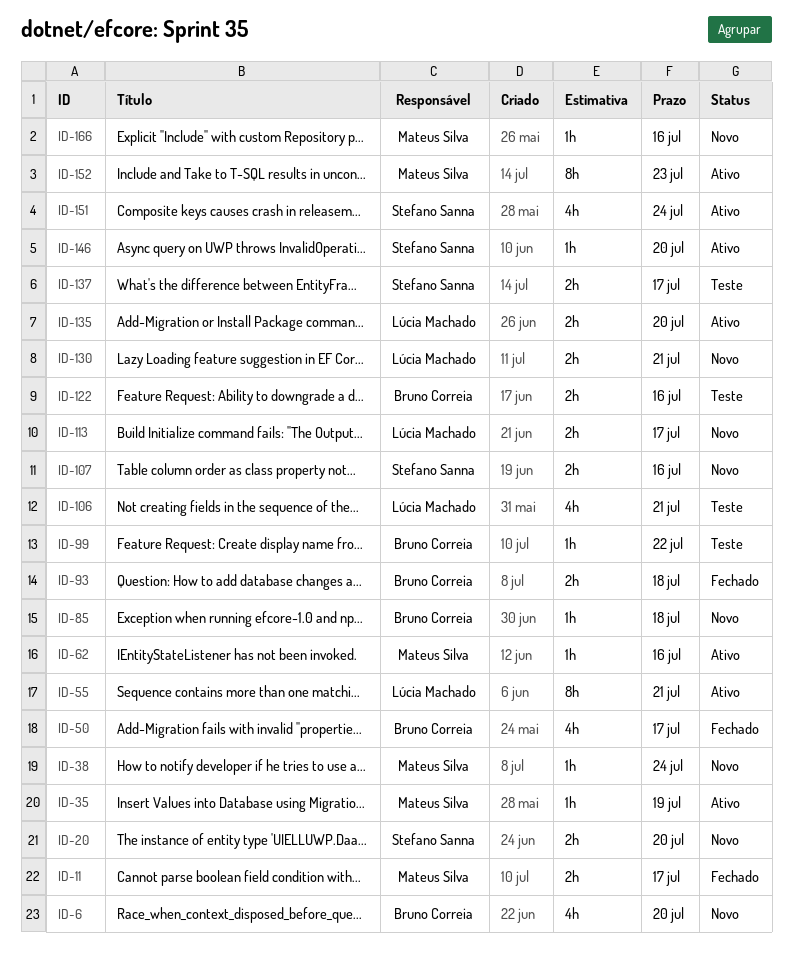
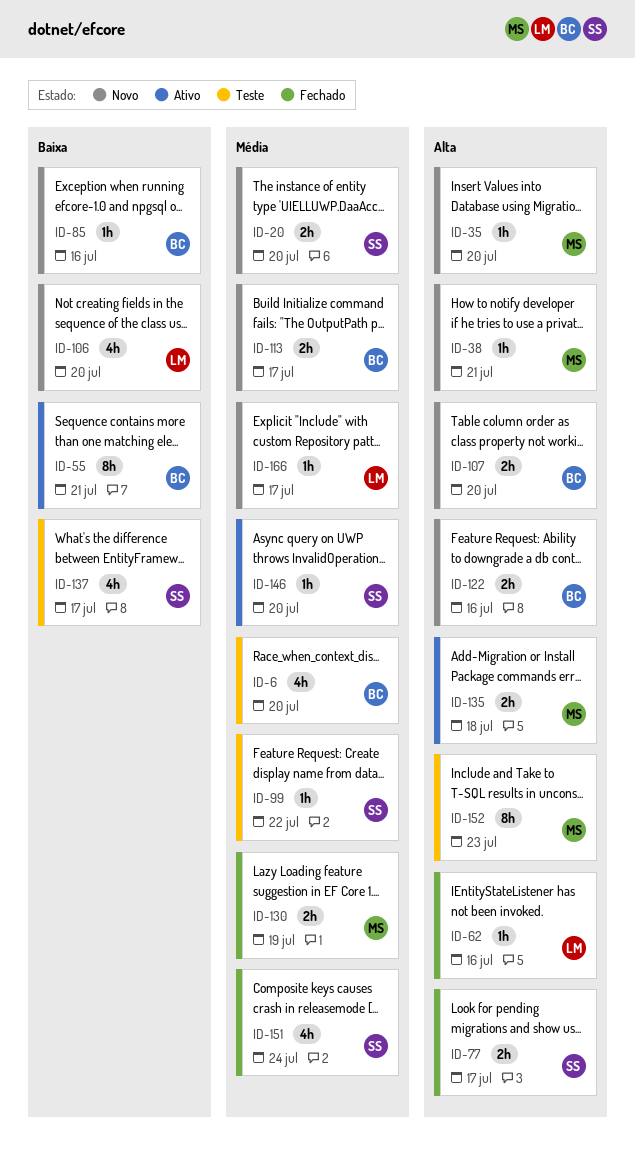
ID-6, status: Novo -> Teste
ID-11: present -> none
ID-35, status: Ativo -> Novo
ID-35, due: Jul 19 -> Jul 20
ID-38, due: Jul 24 -> Jul 21
ID-50: present -> none
ID-55, owner: Lúcia Machado -> Bruno Correia
ID-62, status: Ativo -> Fechado
ID-62, owner: Mateus Silva -> Lúcia Machado
ID-77: none -> present
ID-85, due: Jul 18 -> Jul 16
ID-93: present -> none
ID-99, owner: Bruno Correia -> Stefano Sanna
ID-106, status: Teste -> Novo
ID-106, due: Jul 21 -> Jul 20
ID-107, owner: Stefano Sanna -> Bruno Correia
ID-107, due: Jul 16 -> Jul 20
ID-113, owner: Lúcia Machado -> Bruno Correia
ID-122, status: Teste -> Novo
ID-130, status: Novo -> Fechado
ID-130, owner: Lúcia Machado -> Mateus Silva
ID-130, due: Jul 21 -> Jul 19
ID-135, owner: Lúcia Machado -> Mateus Silva
ID-135, due: Jul 20 -> Jul 18
ID-137, estimate: 2h -> 4h
ID-151, status: Ativo -> Fechado
ID-152, status: Ativo -> Teste
ID-166, owner: Mateus Silva -> Lúcia Machado
ID-166, due: Jul 16 -> Jul 17

